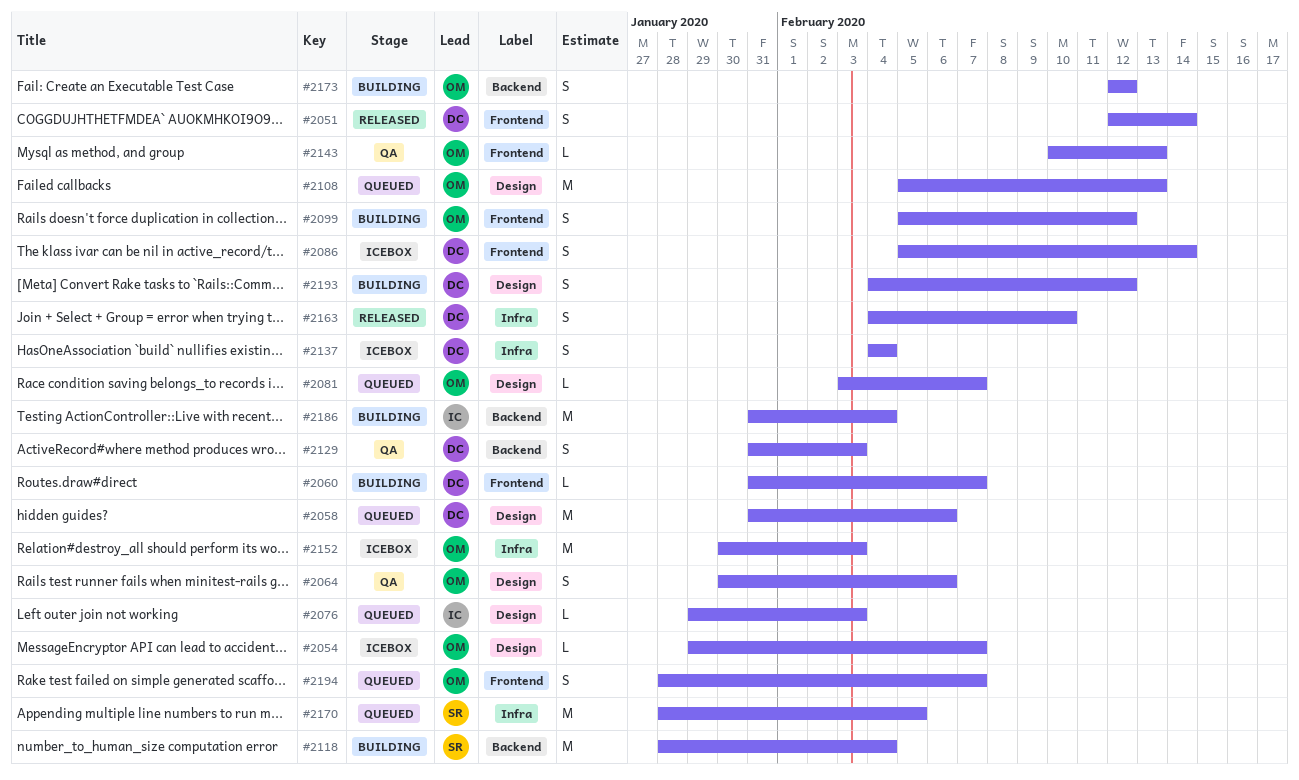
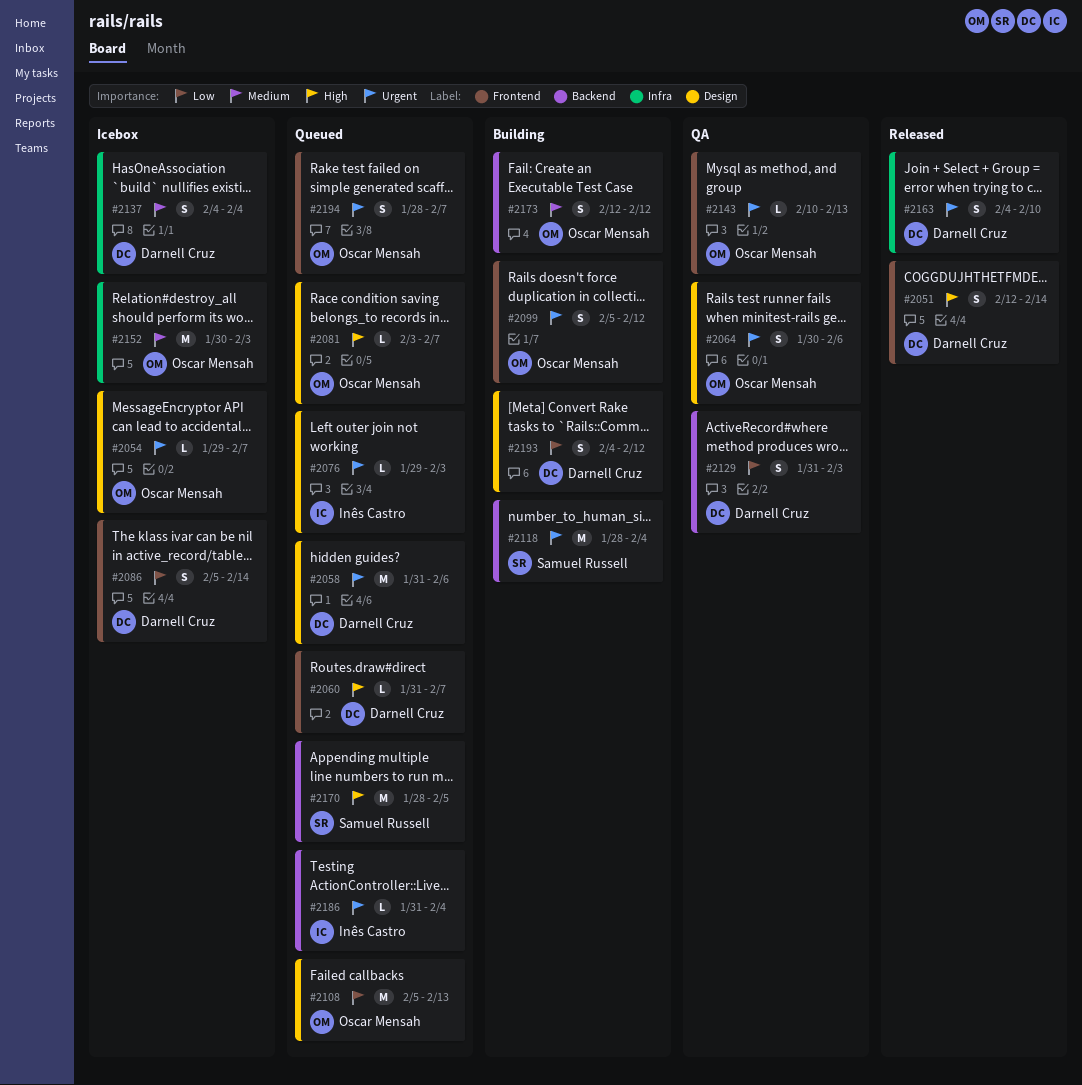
#2060, status: Building -> Queued
#2170, label: Infra -> Backend
#2186, status: Building -> Queued
#2186, estimate: M -> L

